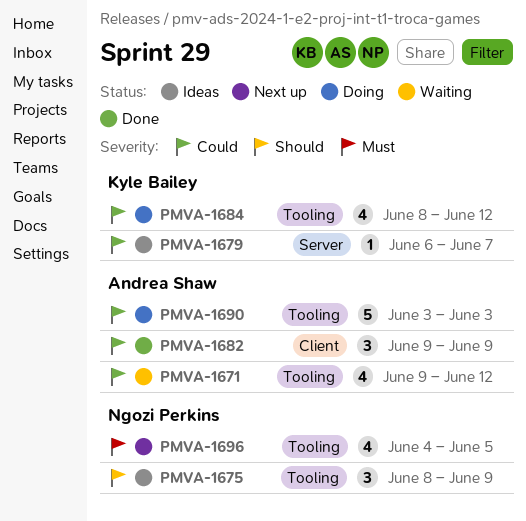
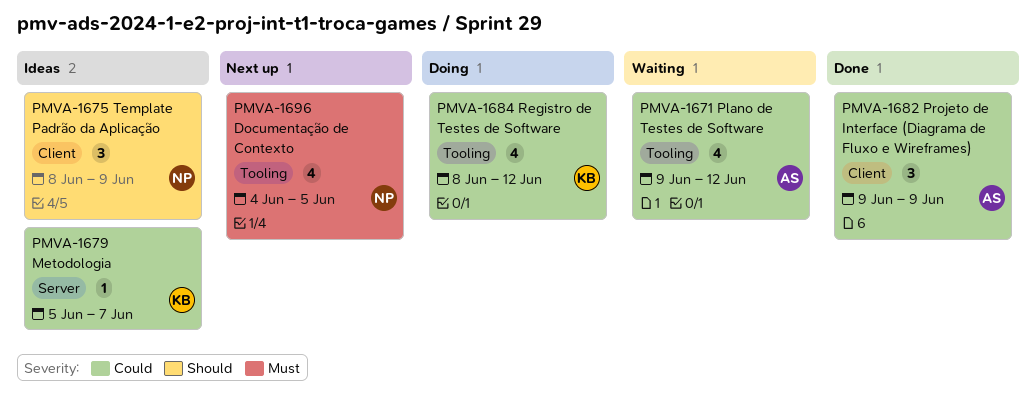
PMVA-1675, label: Tooling -> Client
PMVA-1679, start: Jun 6 -> Jun 5
PMVA-1690: present -> none

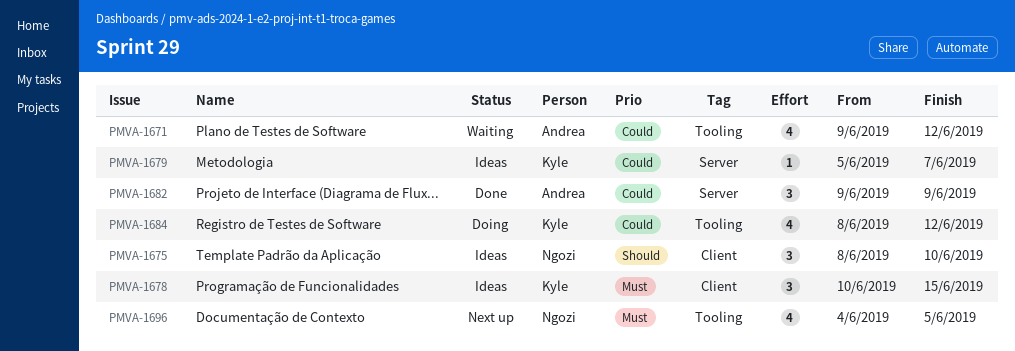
PMVA-1675, due: Jun 9 -> Jun 10
PMVA-1678: none -> present
PMVA-1682, label: Client -> Server

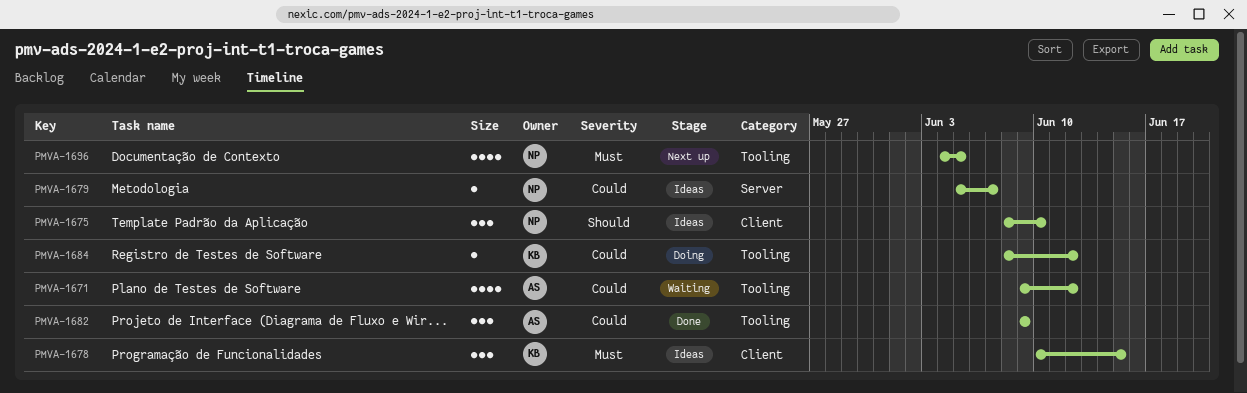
PMVA-1679, owner: Kyle -> Ngozi
PMVA-1682, label: Server -> Tooling
PMVA-1684, estimate: 4 -> 1

